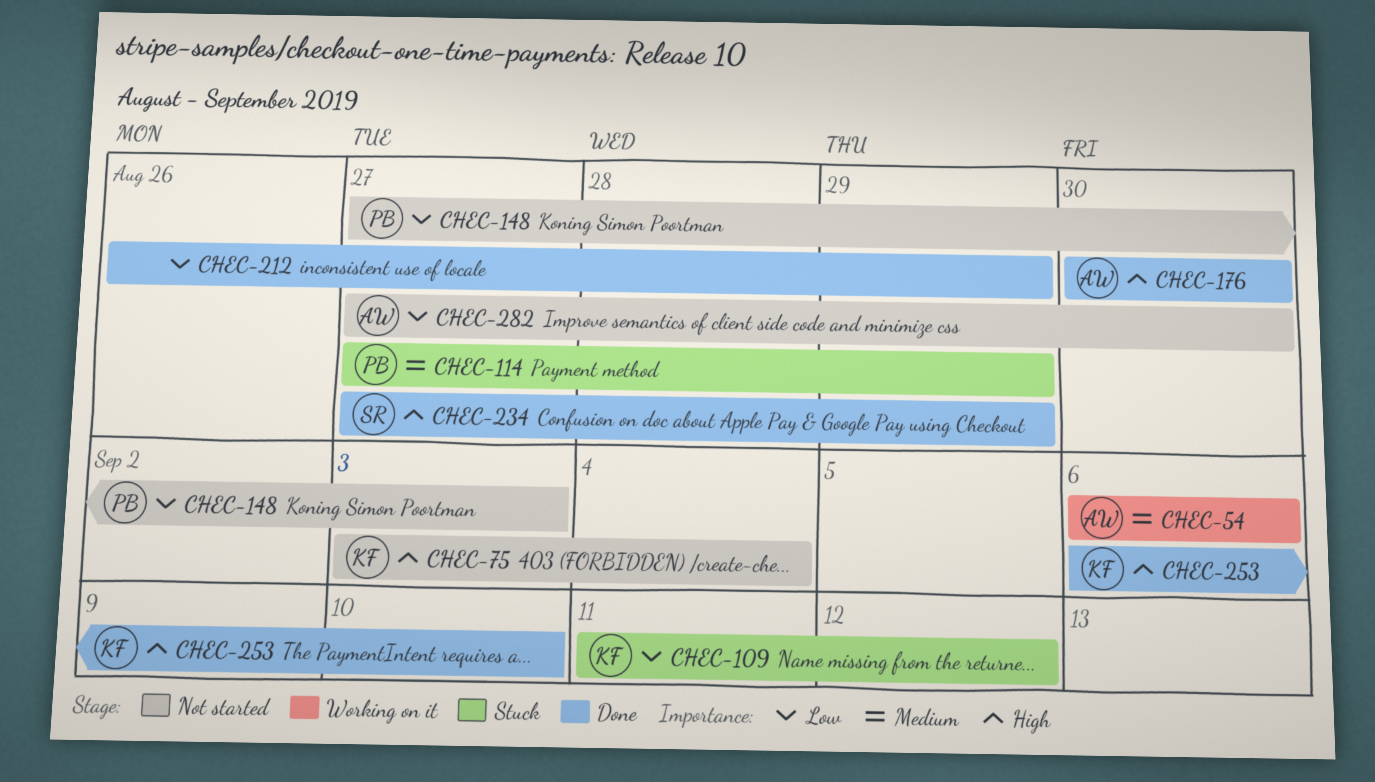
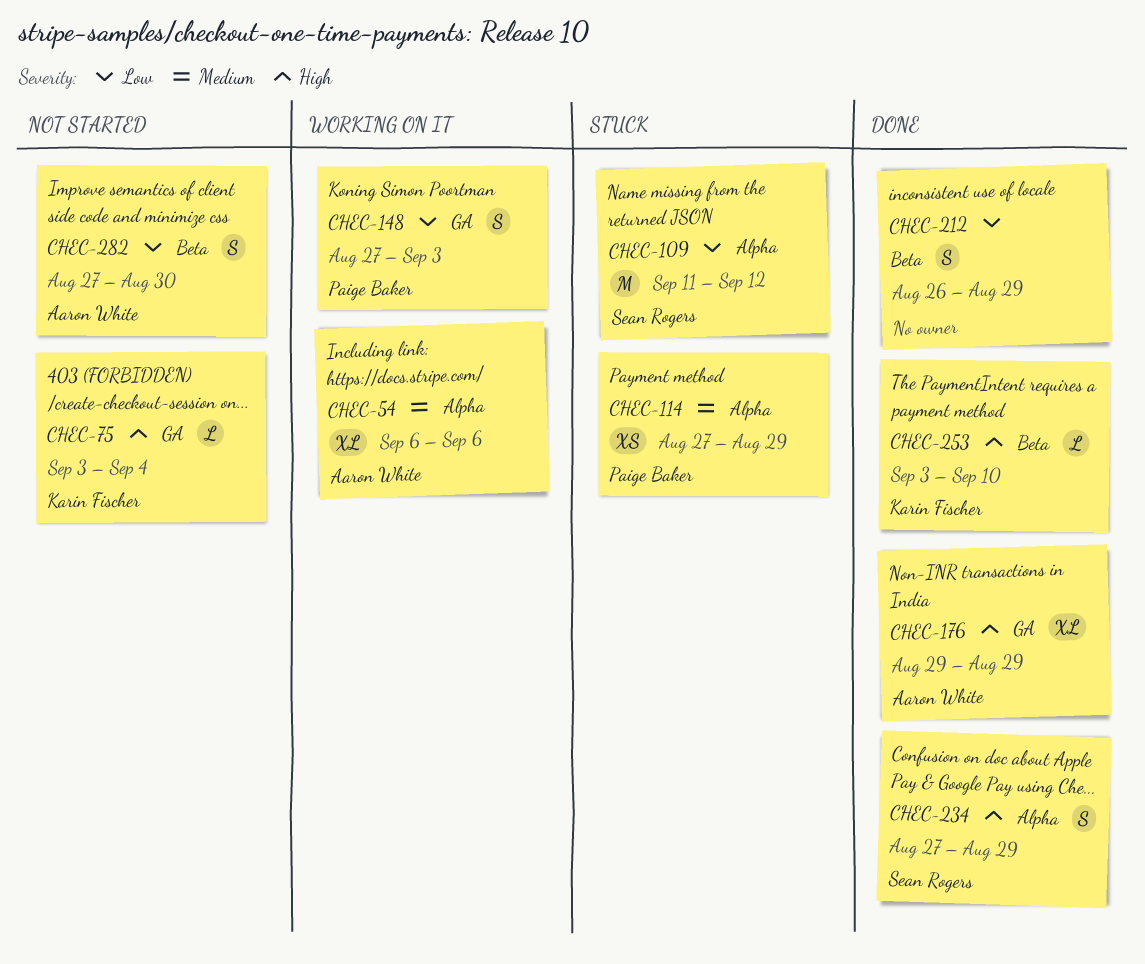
CHEC-109, owner: Karin Fischer -> Sean Rogers
CHEC-148, status: Not started -> Working on it
CHEC-176, start: Aug 30 -> Aug 29
CHEC-176, due: Aug 30 -> Aug 29
CHEC-253, start: Sep 6 -> Sep 3

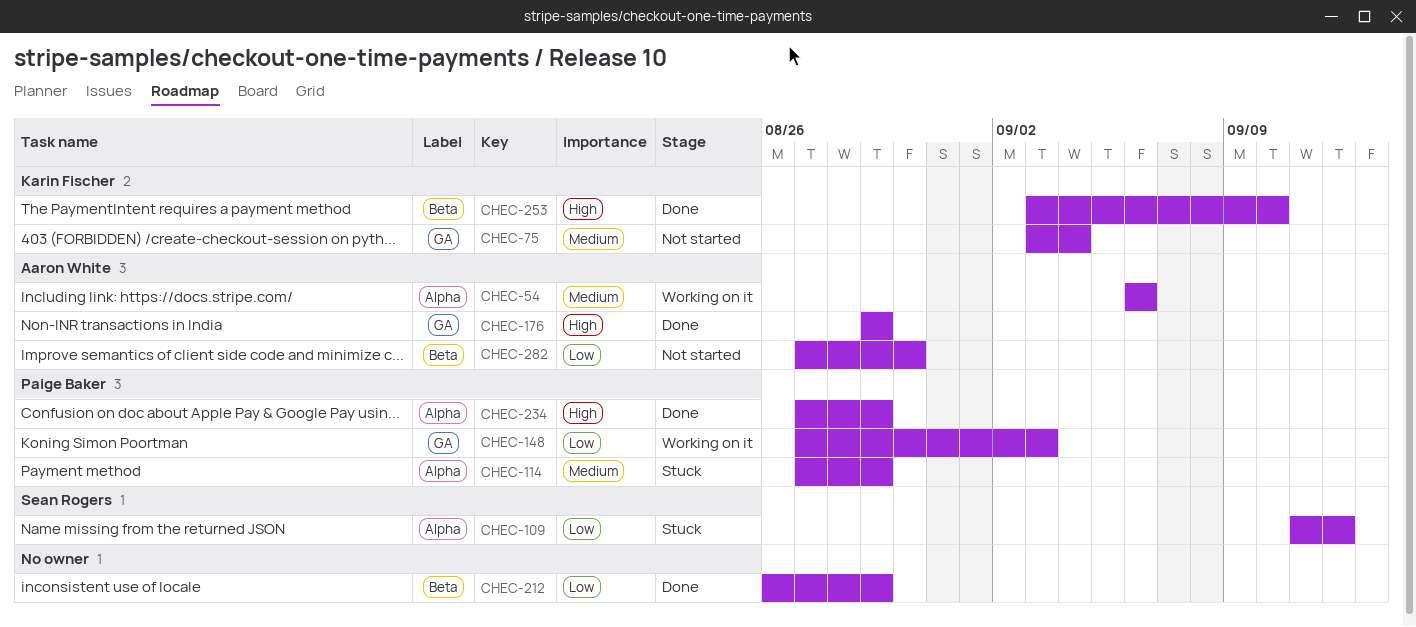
CHEC-75, priority: High -> Medium
CHEC-234, owner: Sean Rogers -> Paige Baker

